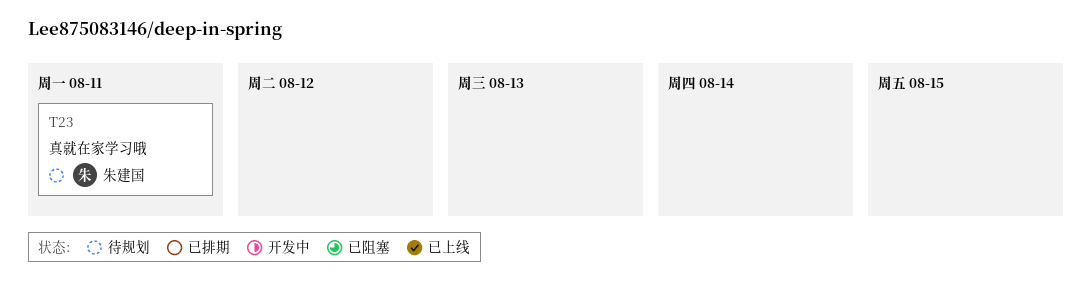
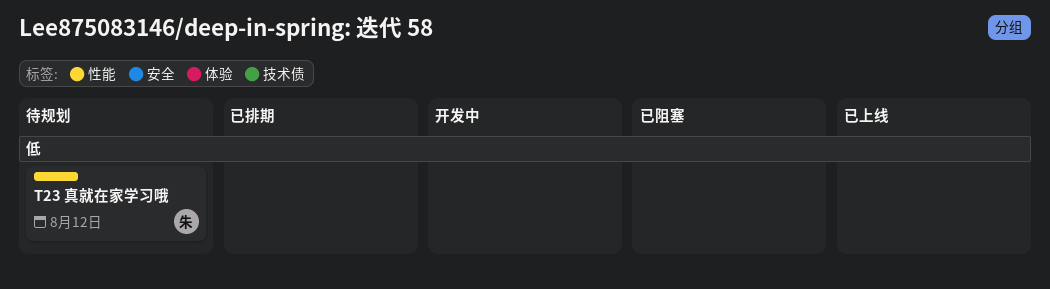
T23, due: Aug 11 -> Aug 12

